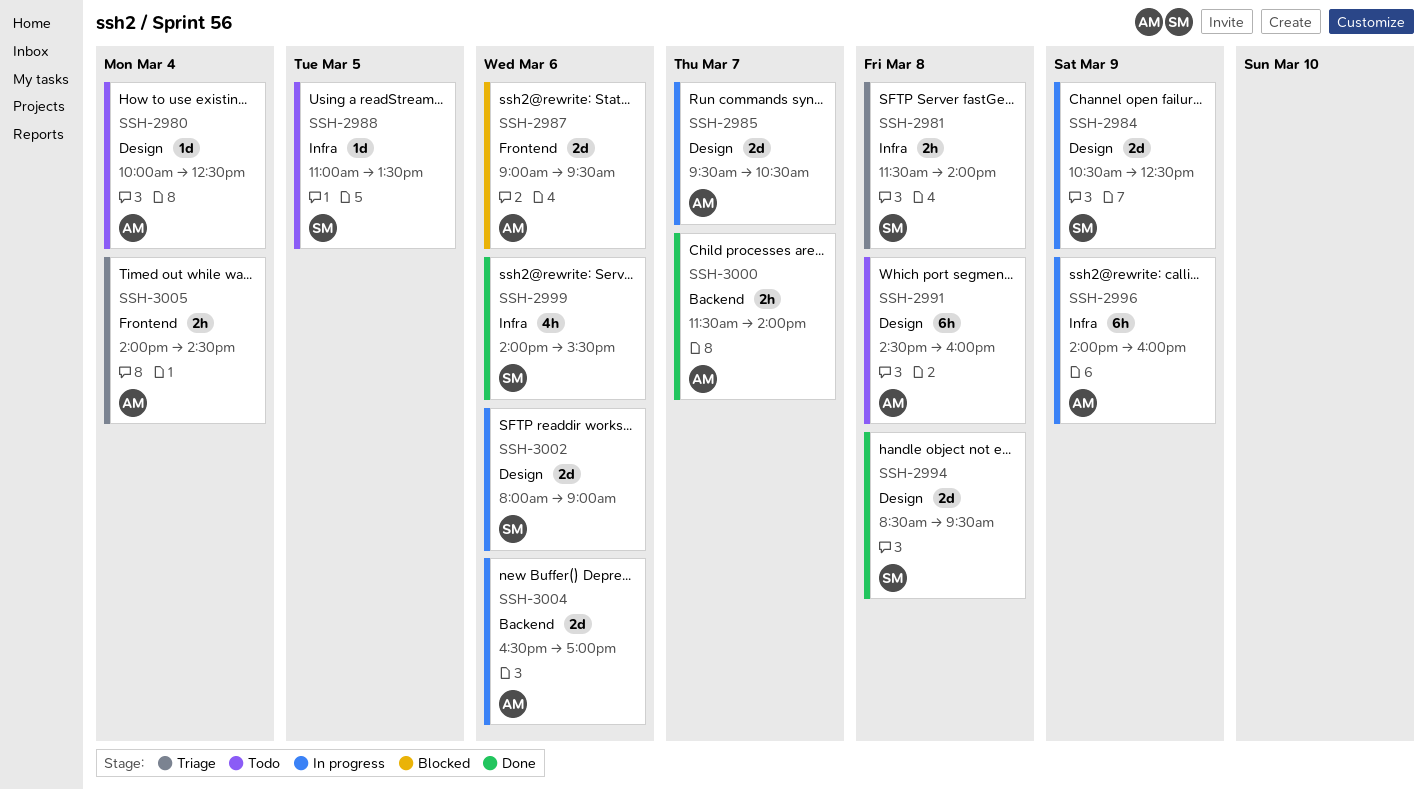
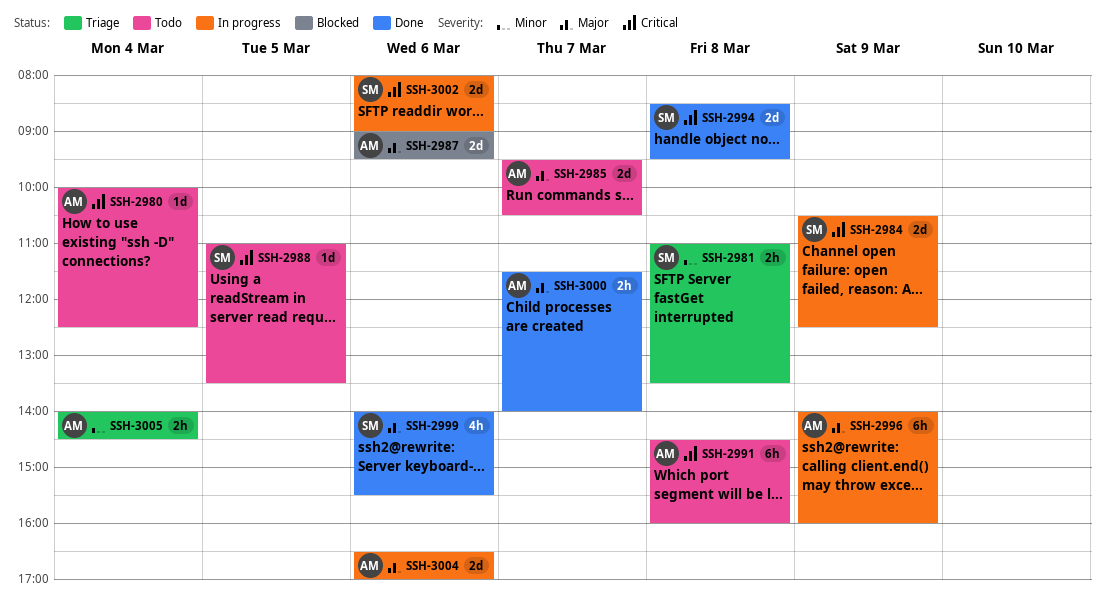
SSH-2981, begins: 11:30 -> 11:00
SSH-2981, ends: 14:00 -> 13:30
SSH-2985, status: In progress -> Todo

